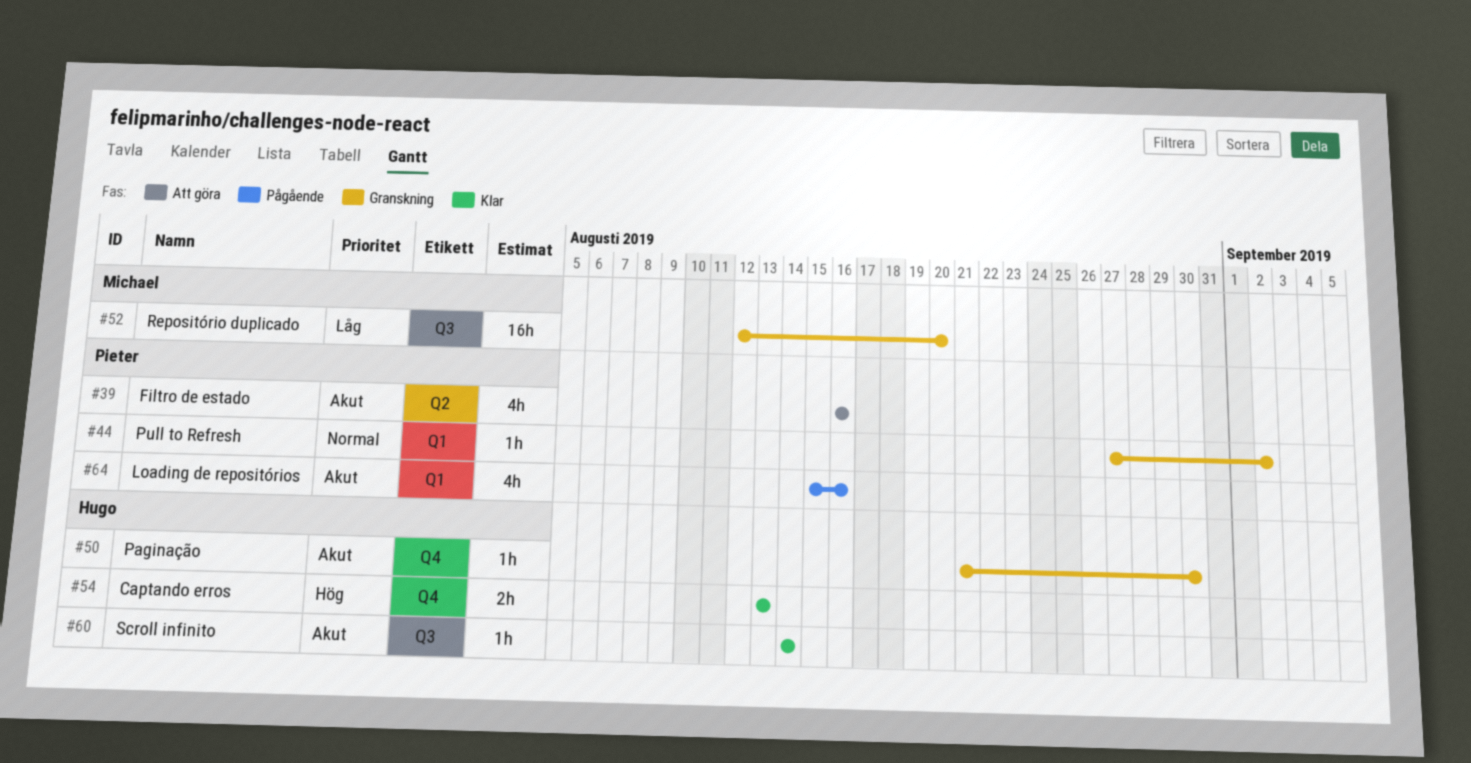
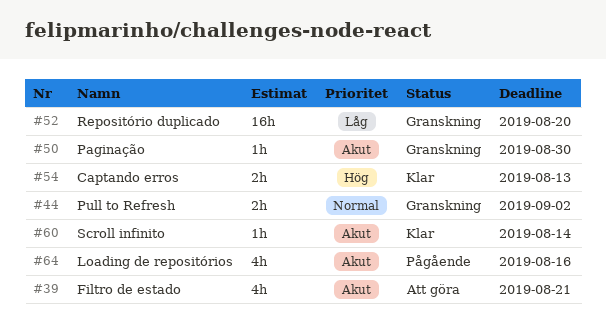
#39, due: Aug 16 -> Aug 21
#44, estimate: 1h -> 2h

